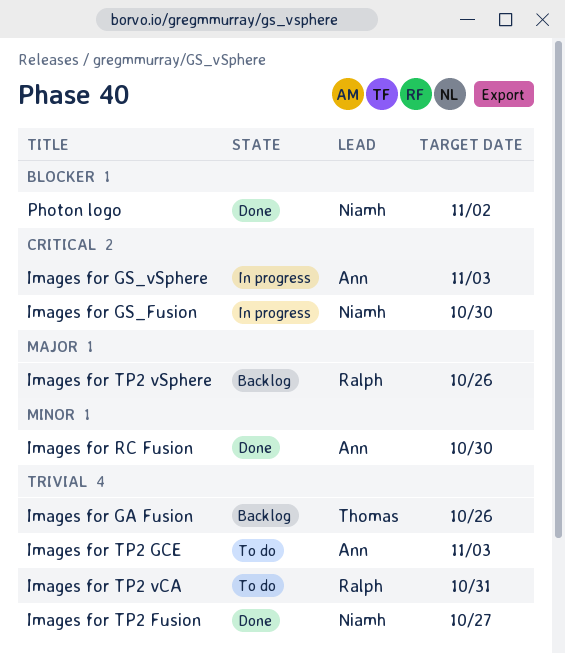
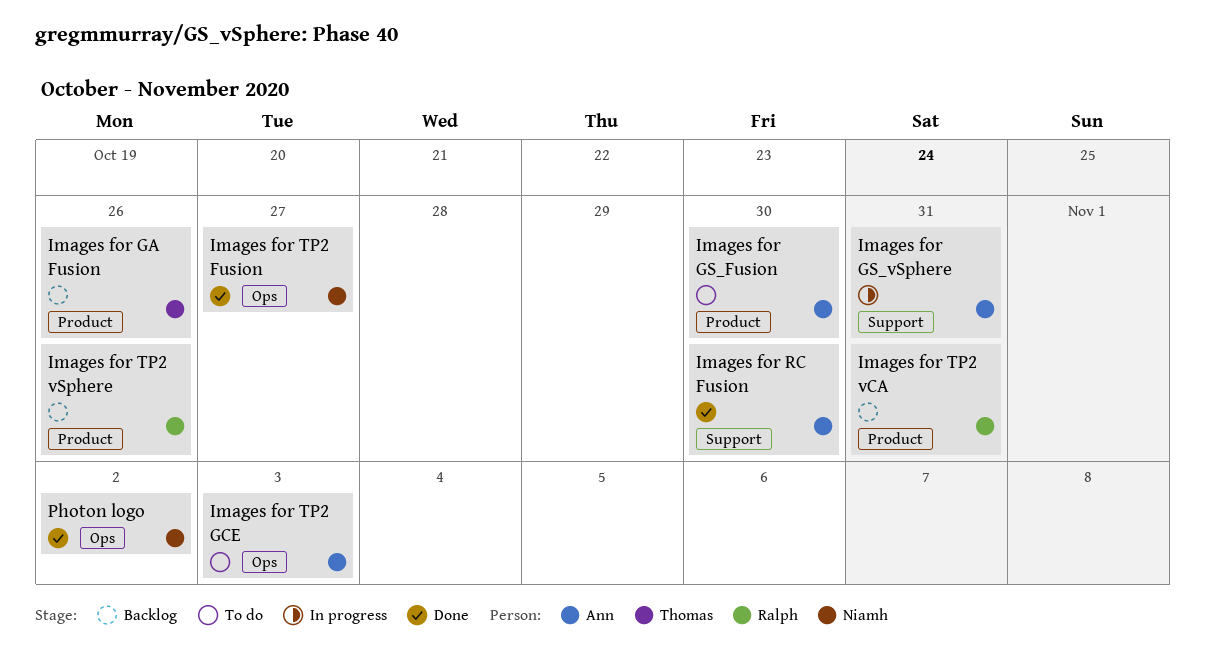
Images for GS_Fusion, status: In progress -> To do
Images for GS_Fusion, owner: Niamh -> Ann
Images for GS_vSphere, due: Nov 3 -> Oct 31
Images for TP2 vCA, status: To do -> Backlog

